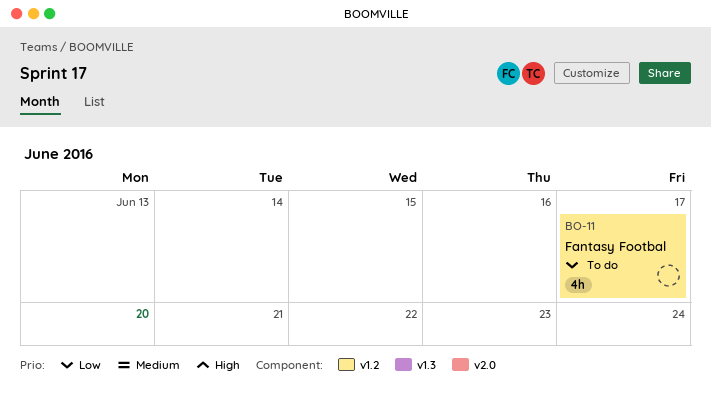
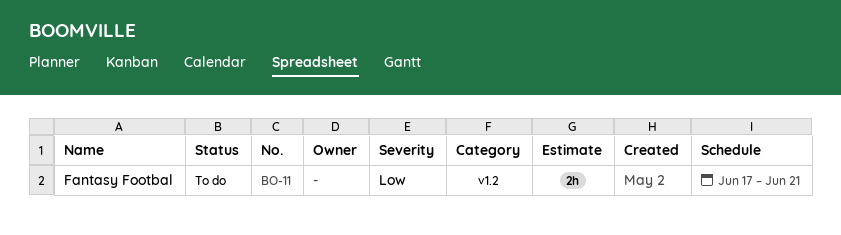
BO-11, estimate: 4h -> 2h
BO-11, due: Jun 17 -> Jun 21

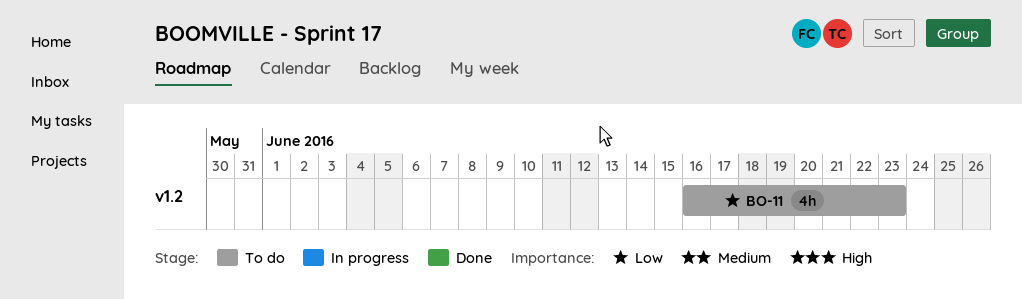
BO-11, estimate: 2h -> 4h
BO-11, start: Jun 17 -> Jun 16
BO-11, due: Jun 21 -> Jun 23

